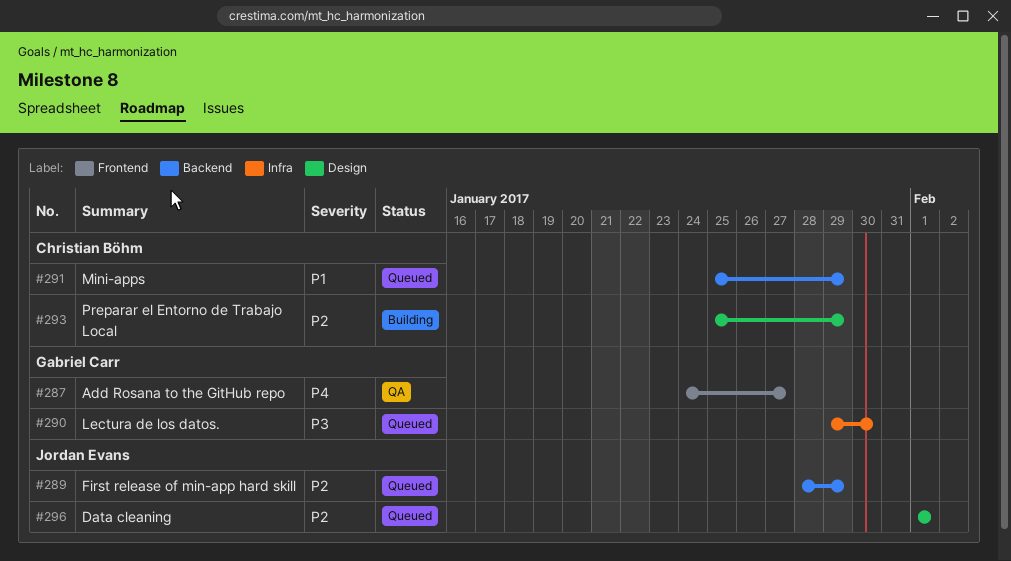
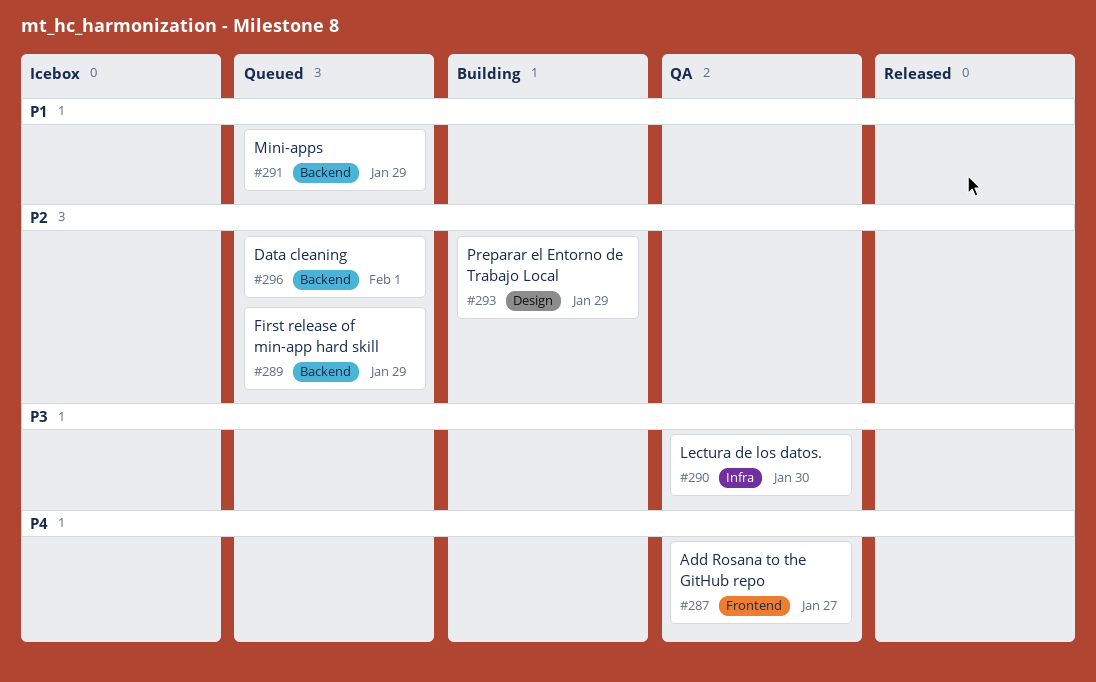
#290, status: Queued -> QA
#296, label: Design -> Backend

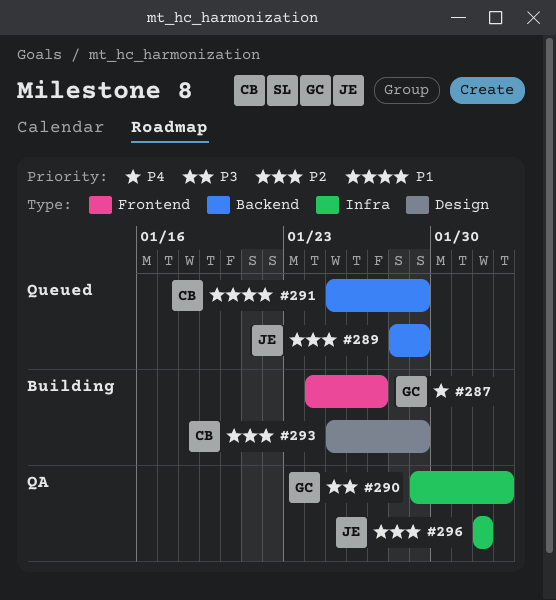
#287, status: QA -> Building
#290, due: Jan 30 -> Feb 2
#296, status: Queued -> QA
#296, label: Backend -> Infra

